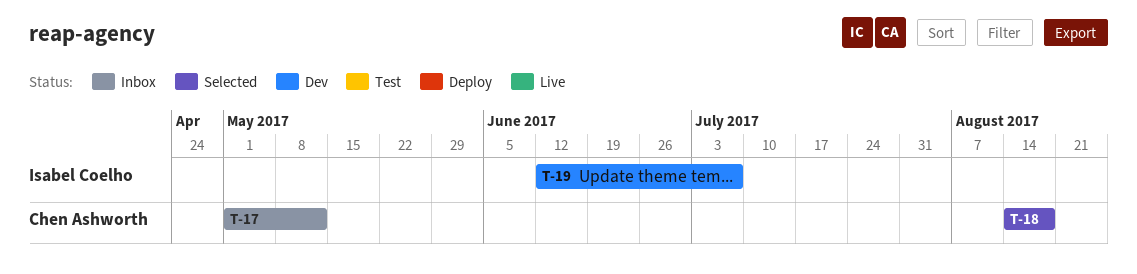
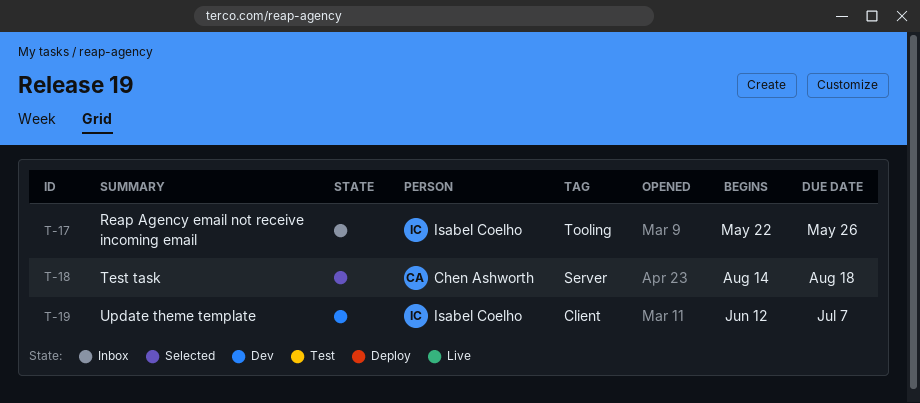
T-17, owner: Chen Ashworth -> Isabel Coelho
T-17, start: May 1 -> May 22
T-17, due: May 12 -> May 26

